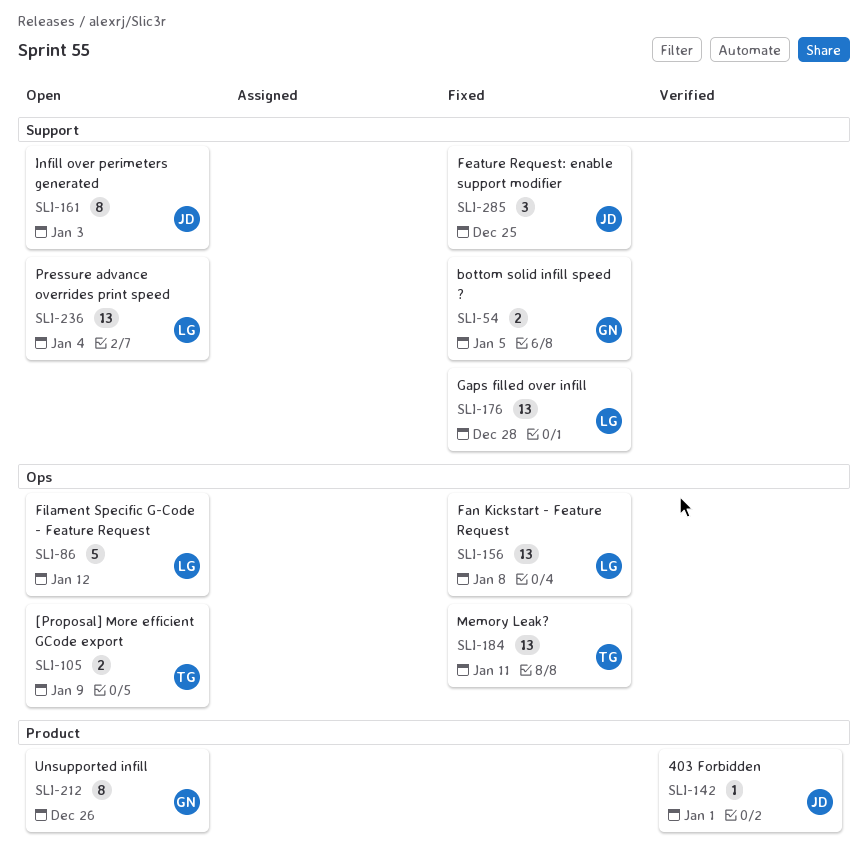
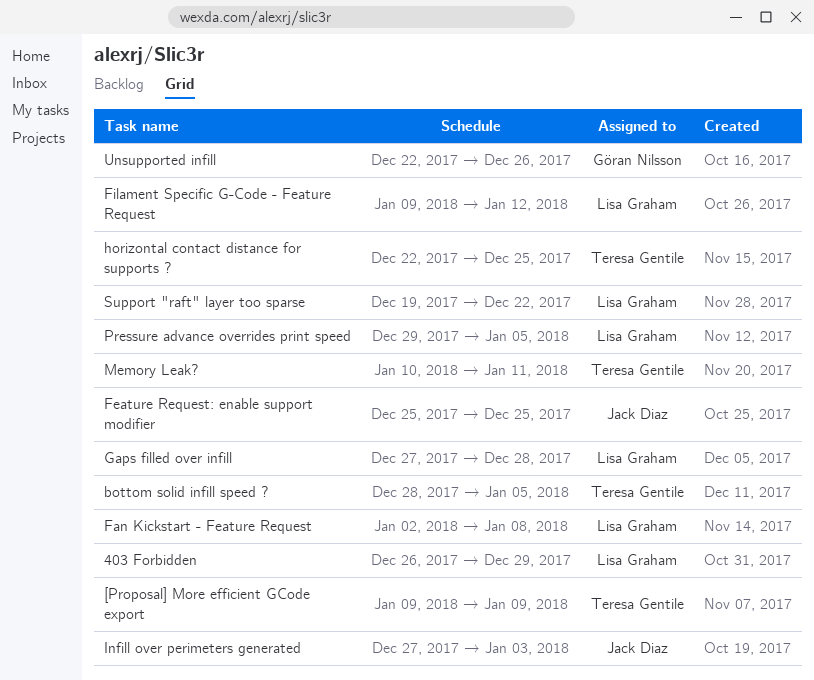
403 Forbidden, owner: Jack Diaz -> Lisa Graham
403 Forbidden, due: Jan 1 -> Dec 29
bottom solid infill speed ?, owner: Göran Nilsson -> Teresa Gentile
horizontal contact distance for supports ?: none -> present
Pressure advance overrides print speed, due: Jan 4 -> Jan 5
Support "raft" layer too sparse: none -> present

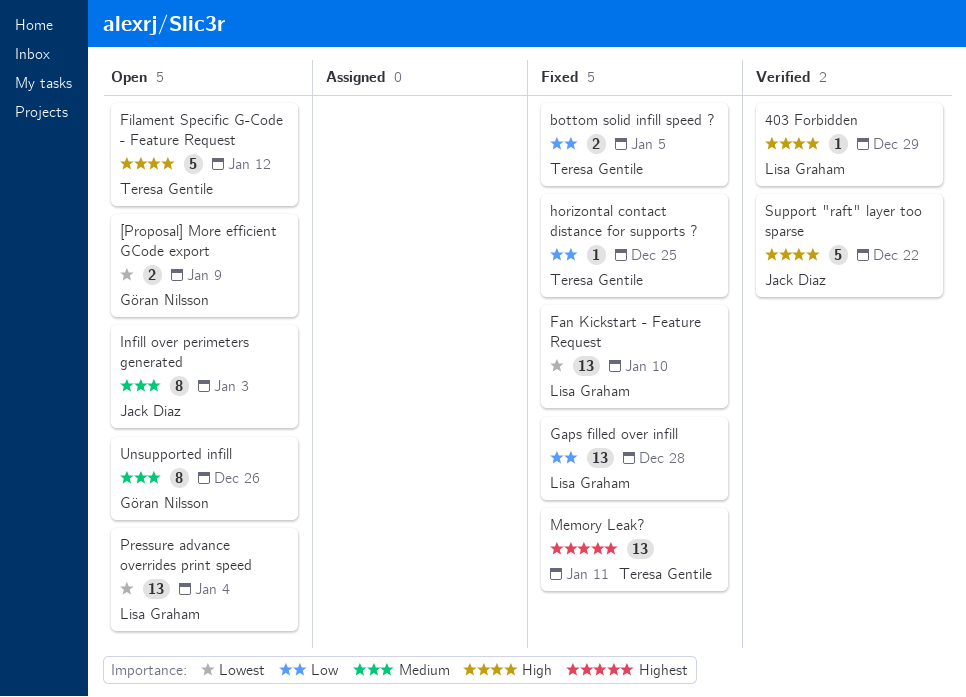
[Proposal] More efficient GCode export, owner: Teresa Gentile -> Göran Nilsson
Fan Kickstart - Feature Request, due: Jan 8 -> Jan 10
Feature Request: enable support modifier: present -> none
Filament Specific G-Code - Feature Request, owner: Lisa Graham -> Teresa Gentile
Pressure advance overrides print speed, due: Jan 5 -> Jan 4
Support "raft" layer too sparse, owner: Lisa Graham -> Jack Diaz

